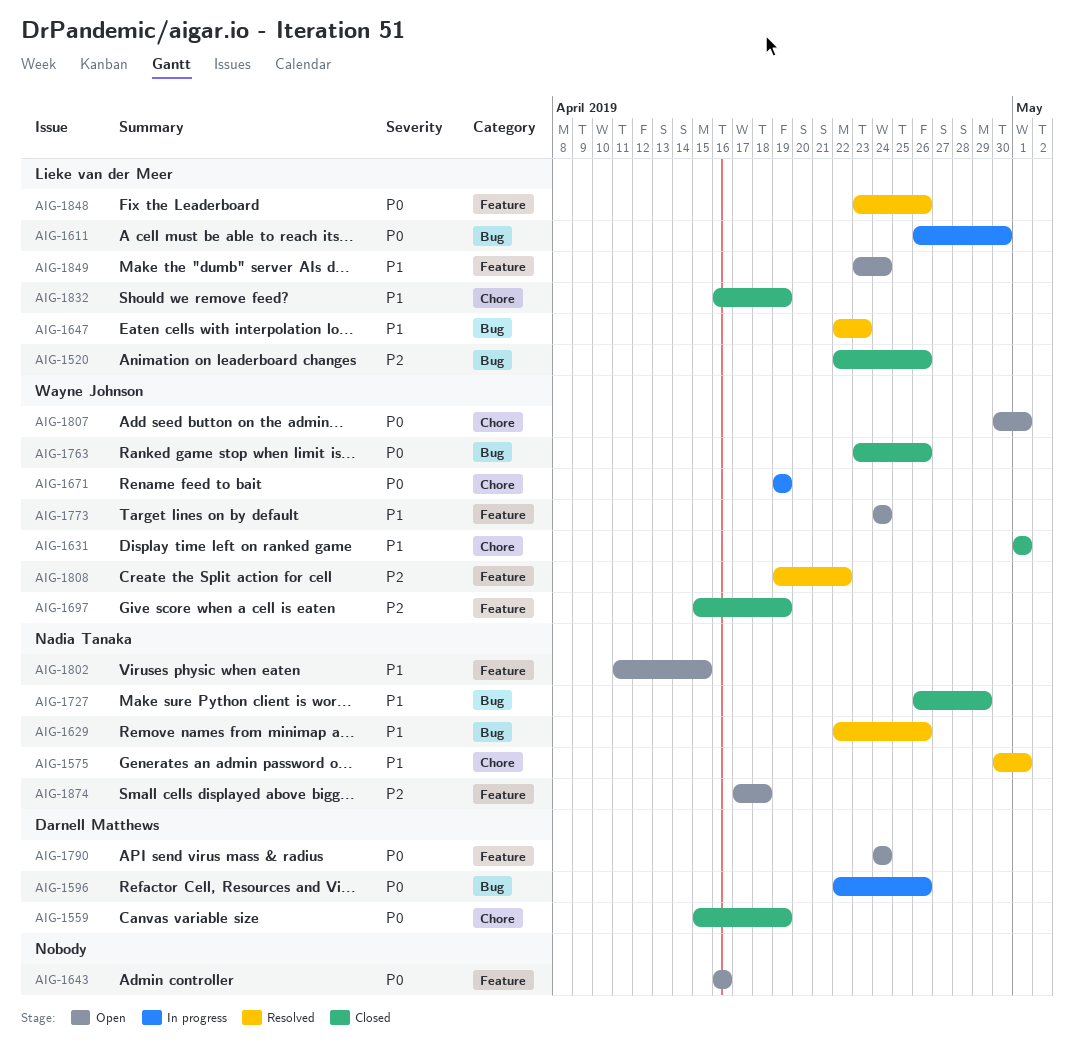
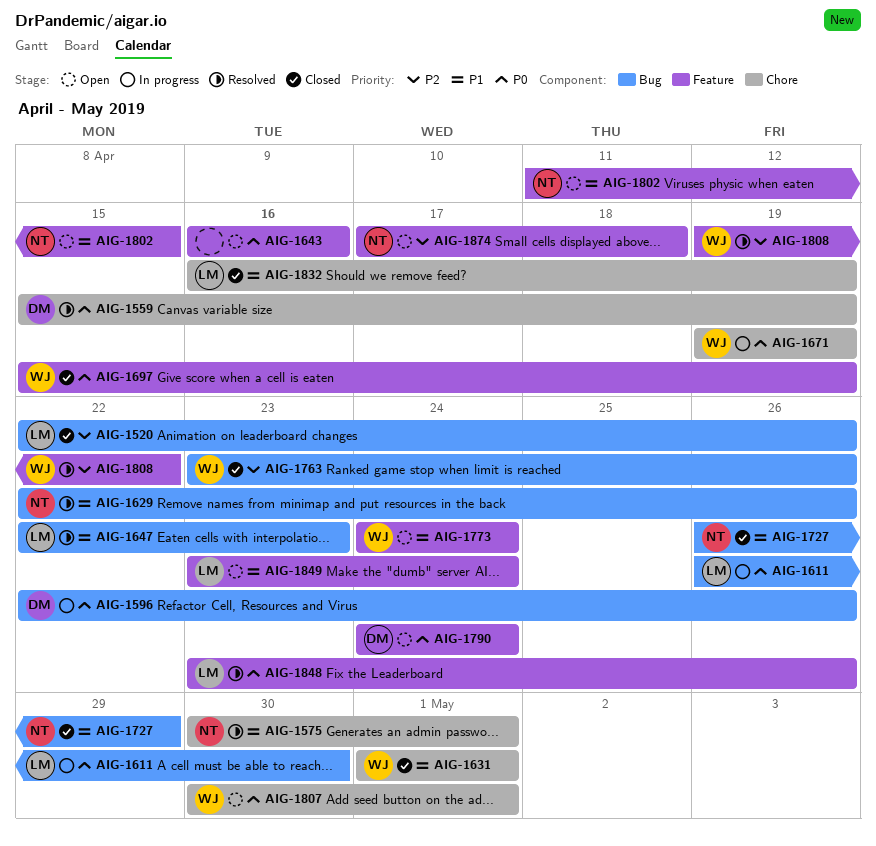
AIG-1559, status: Closed -> Resolved
AIG-1697, priority: P2 -> P0
AIG-1763, priority: P0 -> P2

